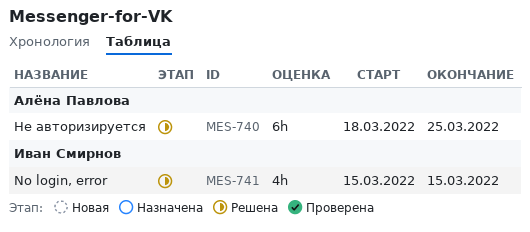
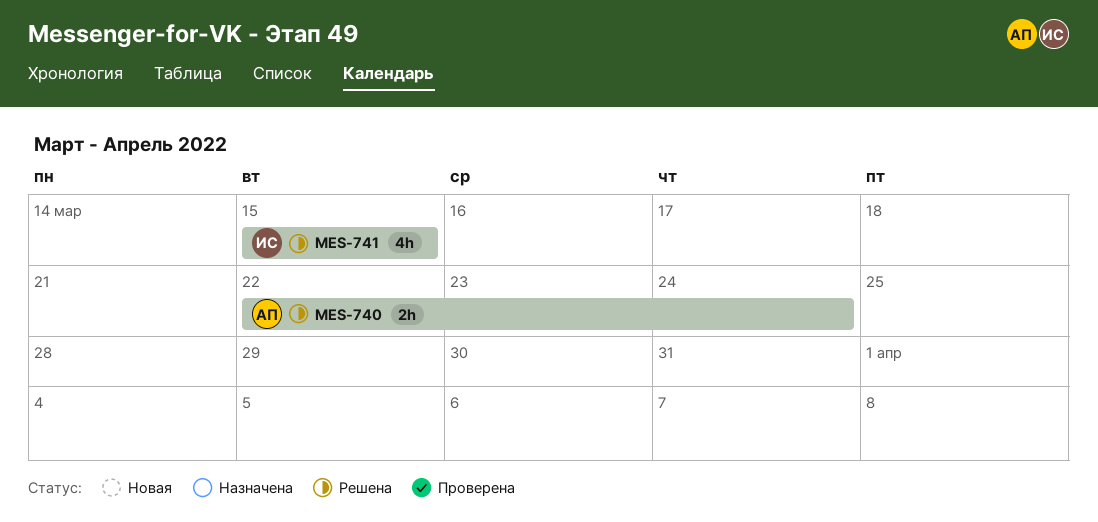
MES-740, estimate: 6h -> 2h
MES-740, start: Mar 18 -> Mar 22
MES-740, due: Mar 25 -> Mar 24

